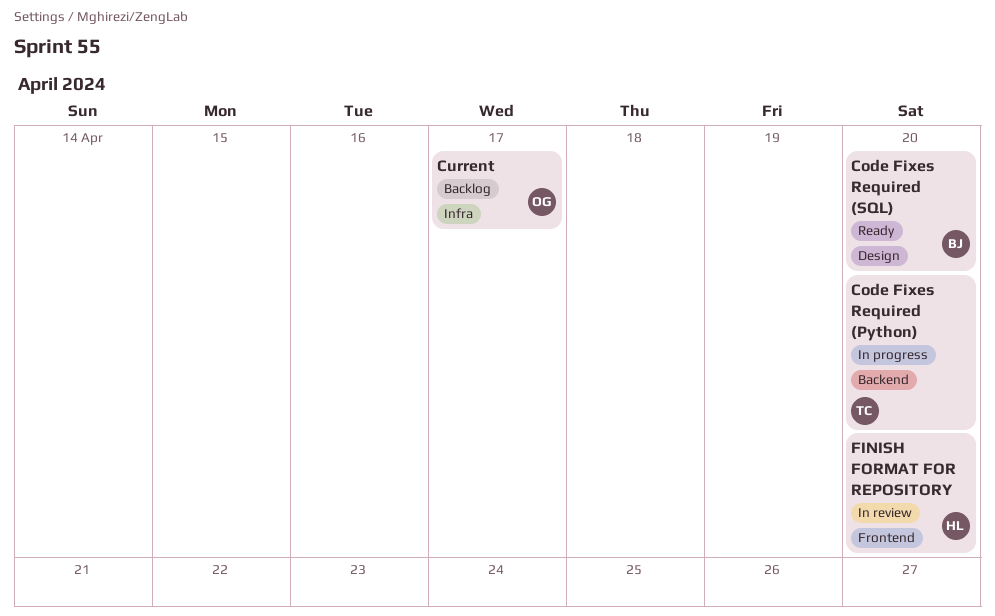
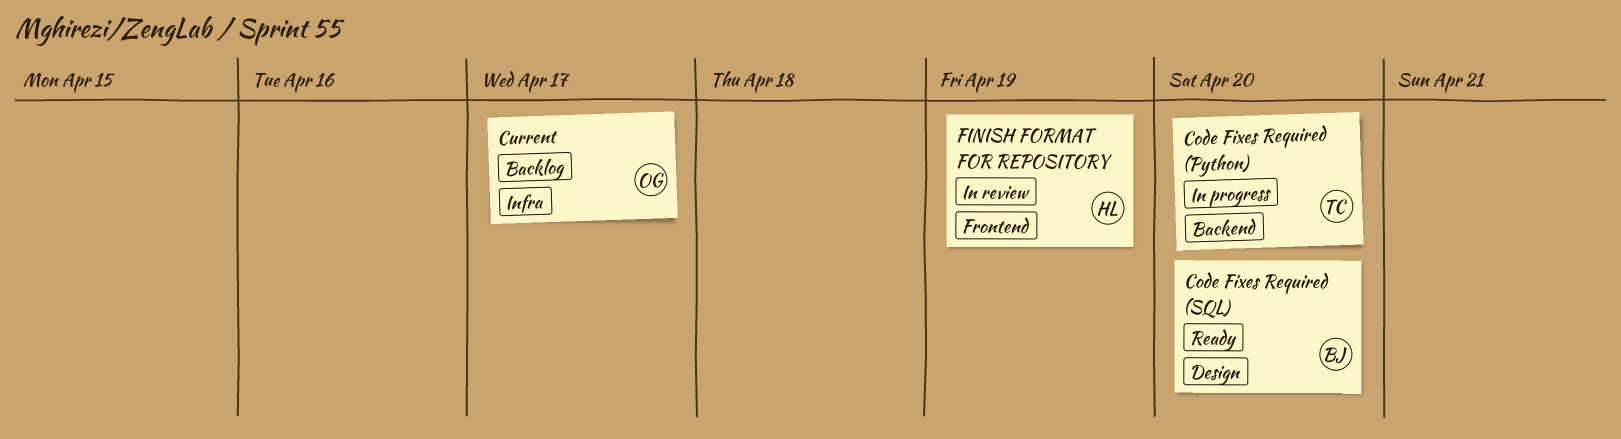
FINISH FORMAT FOR REPOSITORY, due: Apr 20 -> Apr 19

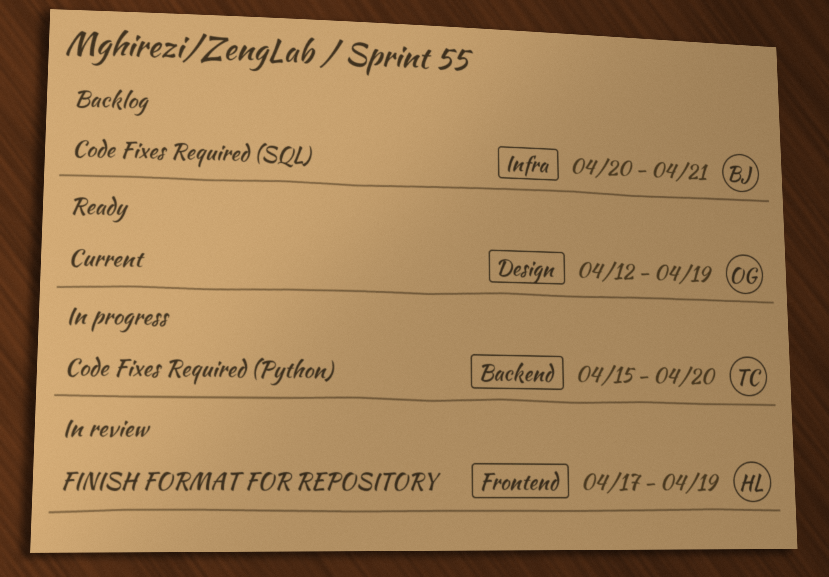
Code Fixes Required (SQL), status: Ready -> Backlog
Code Fixes Required (SQL), label: Design -> Infra
Code Fixes Required (SQL), due: Apr 20 -> Apr 21
Current, status: Backlog -> Ready
Current, label: Infra -> Design
Current, due: Apr 17 -> Apr 19

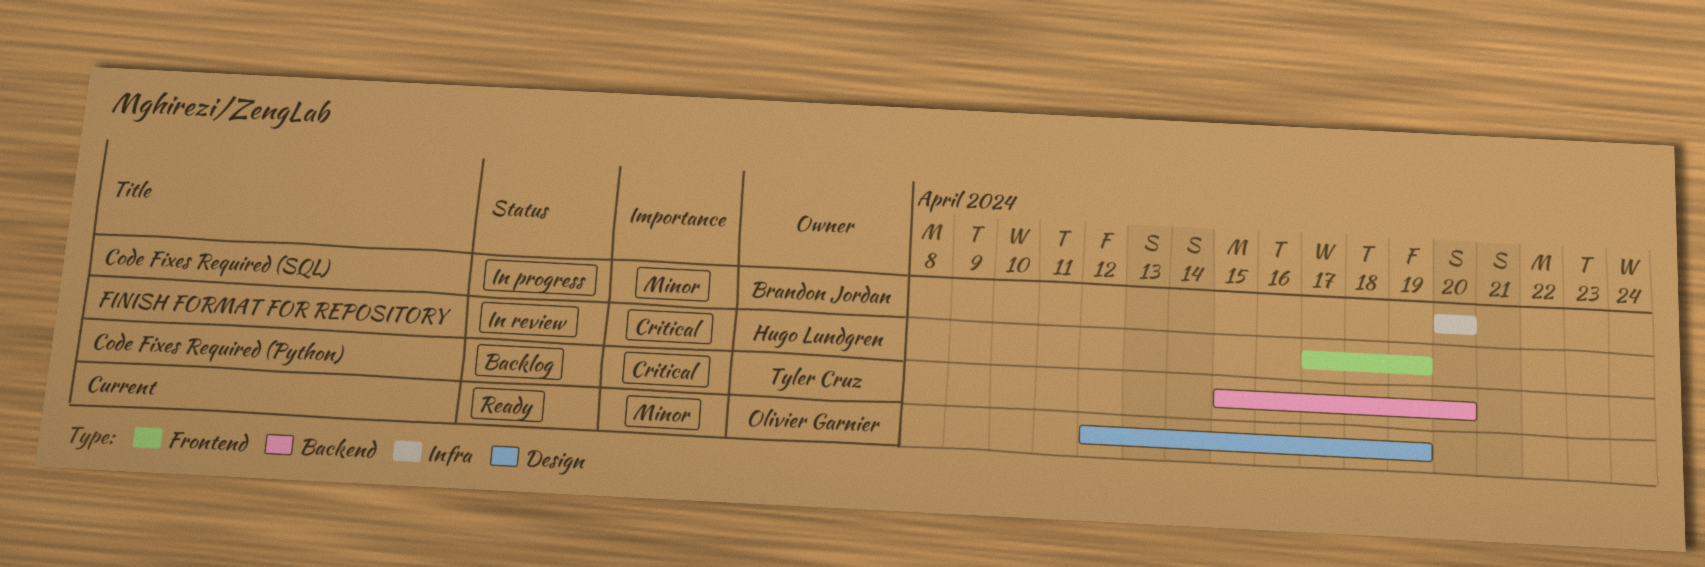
Code Fixes Required (Python), status: In progress -> Backlog
Code Fixes Required (SQL), status: Backlog -> In progress
Code Fixes Required (SQL), due: Apr 21 -> Apr 20

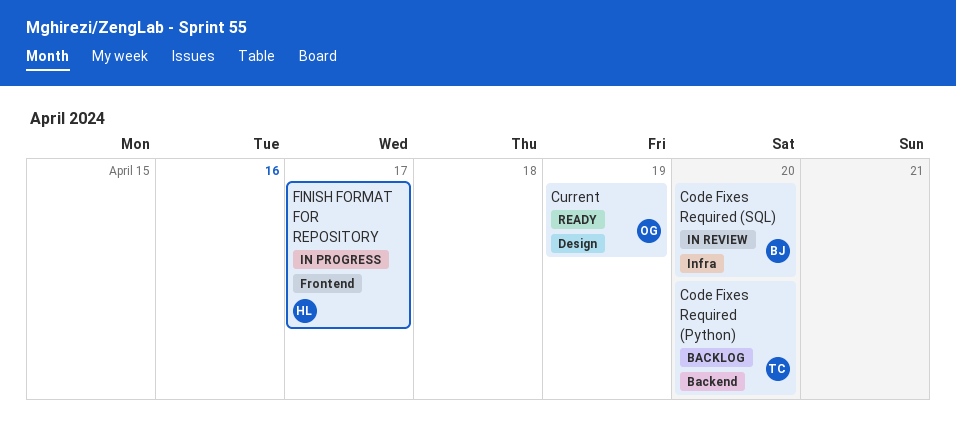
Code Fixes Required (SQL), status: In progress -> In review
FINISH FORMAT FOR REPOSITORY, status: In review -> In progress
FINISH FORMAT FOR REPOSITORY, due: Apr 19 -> Apr 17

